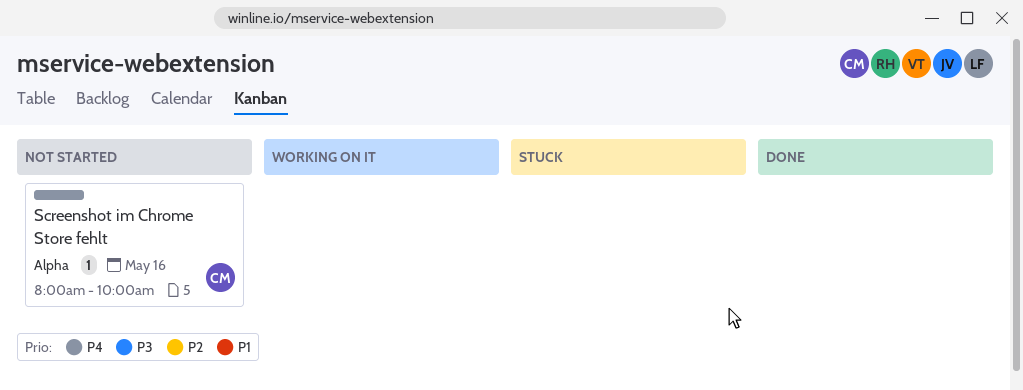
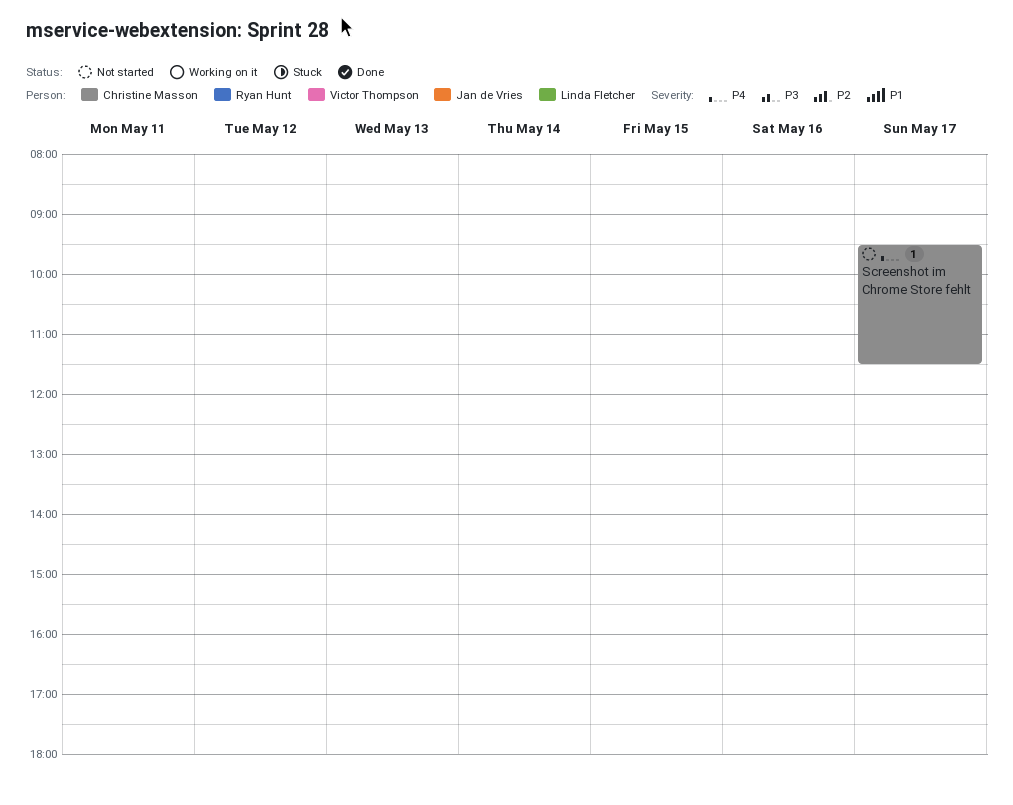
Screenshot im Chrome Store fehlt, day: May 16 -> May 17
Screenshot im Chrome Store fehlt, begins: 08:00 -> 09:30
Screenshot im Chrome Store fehlt, ends: 10:00 -> 11:30

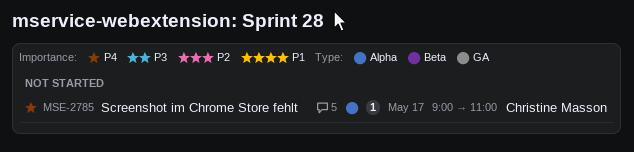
Screenshot im Chrome Store fehlt, begins: 09:30 -> 09:00
Screenshot im Chrome Store fehlt, ends: 11:30 -> 11:00

